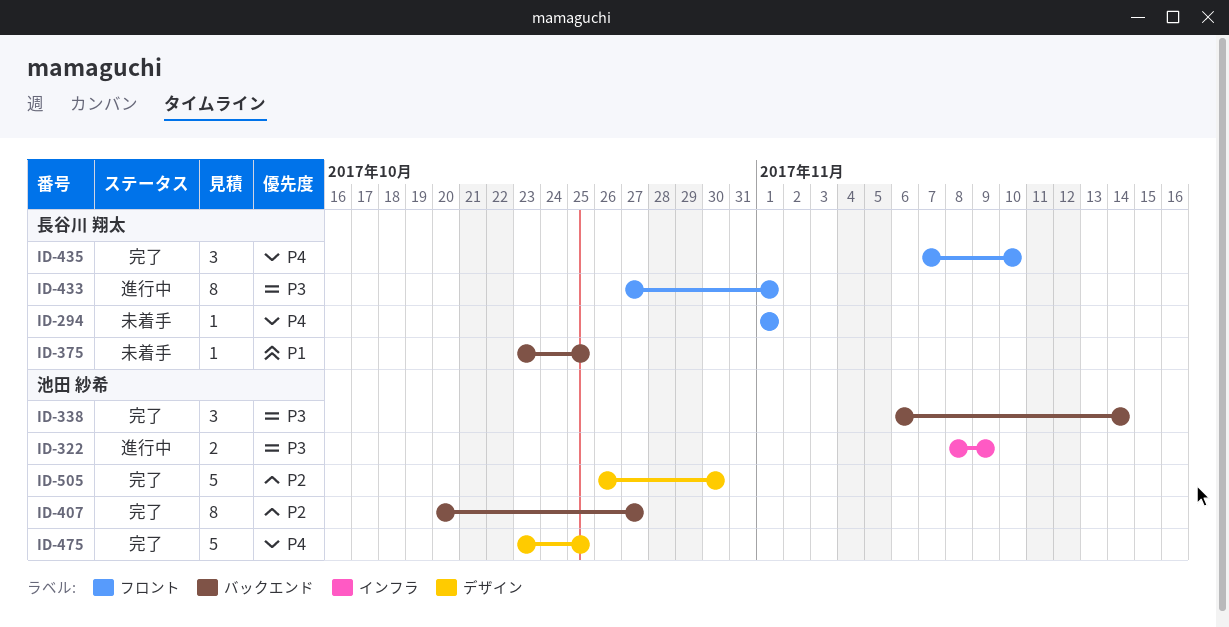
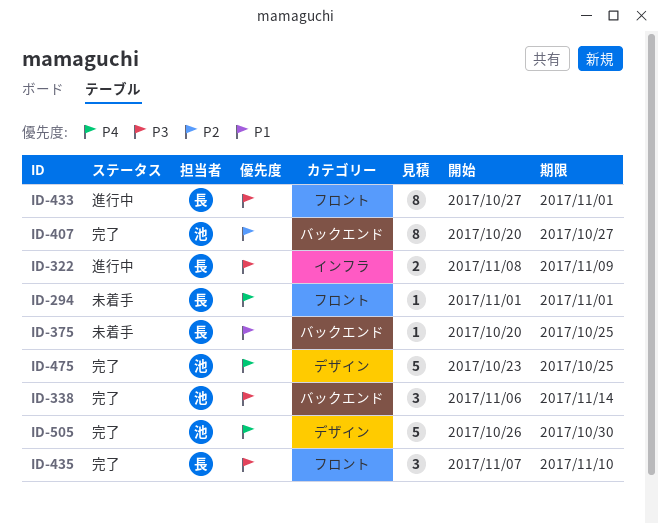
ID-322, owner: 池田 紗希 -> 長谷川 翔太
ID-375, start: Oct 23 -> Oct 20
ID-435, priority: P4 -> P3
ID-505, priority: P2 -> P4

